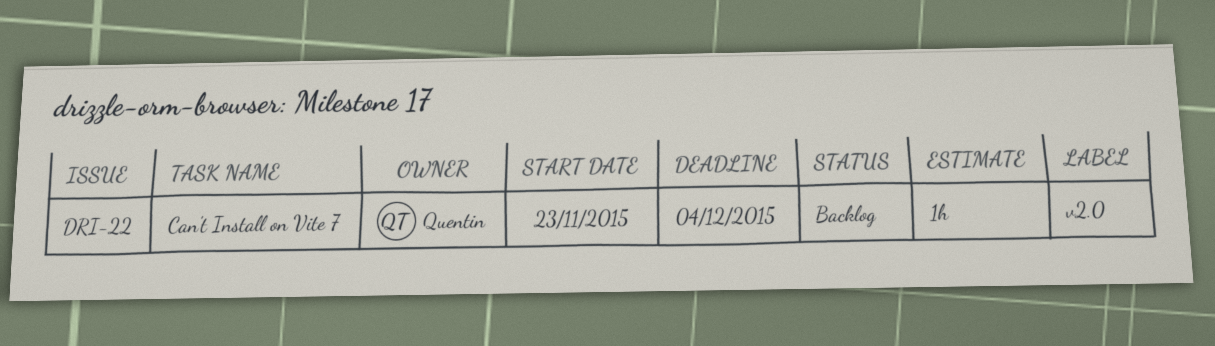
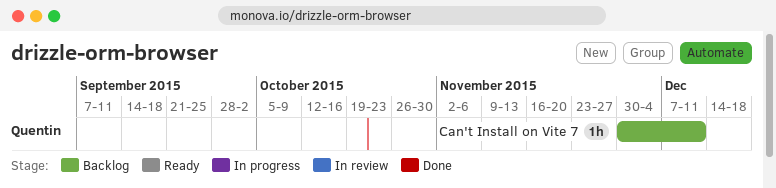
Can't Install on Vite 7, start: Nov 23 -> Nov 30
Can't Install on Vite 7, due: Dec 4 -> Dec 11

